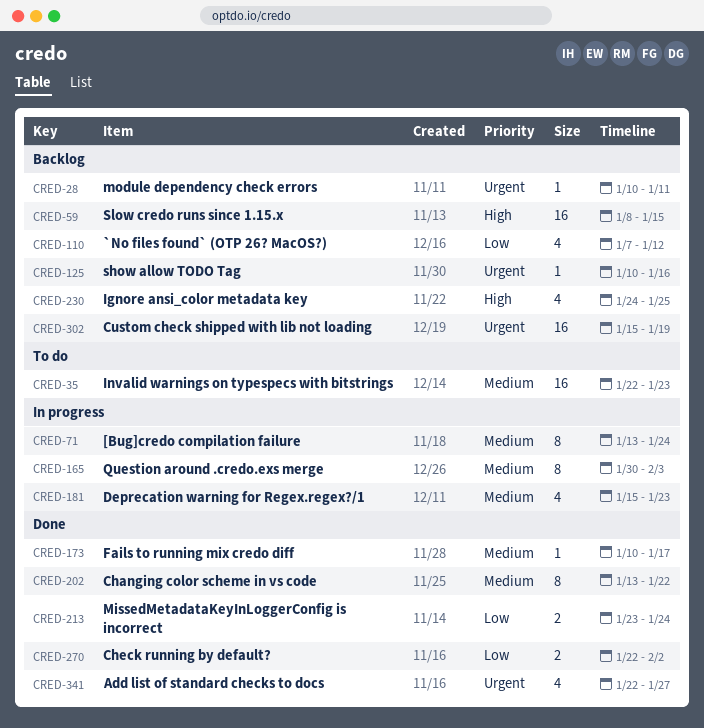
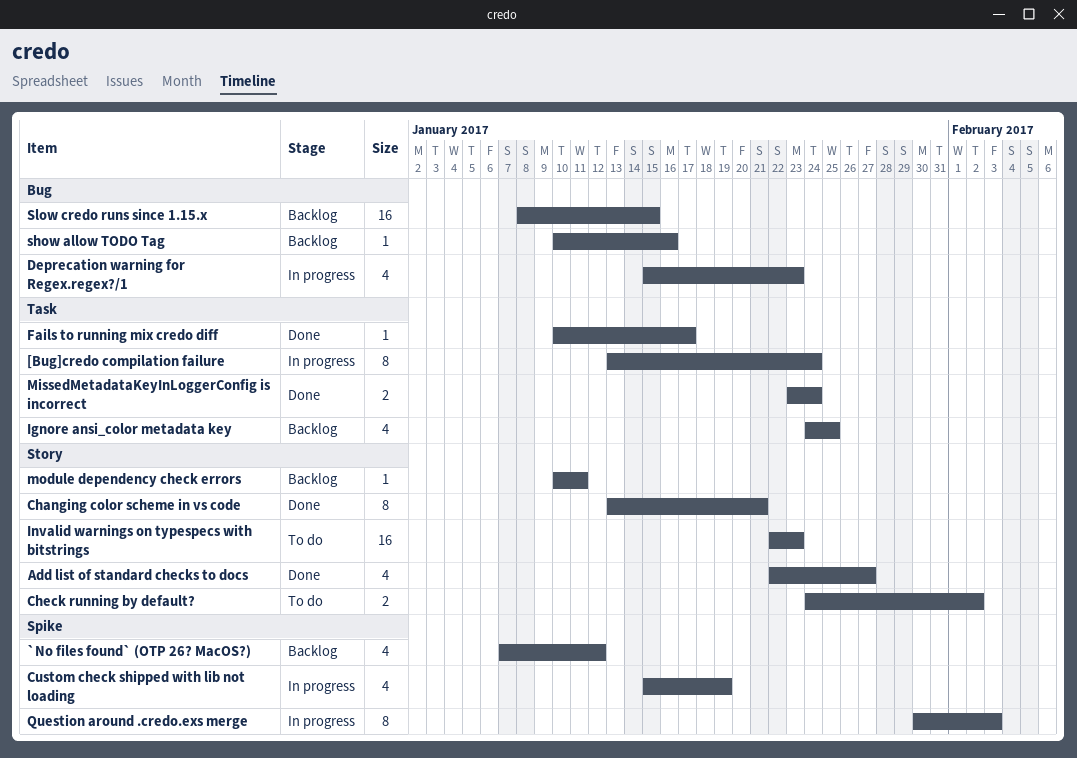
Changing color scheme in vs code, due: Jan 22 -> Jan 21
Check running by default?, status: Done -> To do
Check running by default?, start: Jan 22 -> Jan 24
Custom check shipped with lib not loading, status: Backlog -> In progress
Custom check shipped with lib not loading, estimate: 16 -> 4

